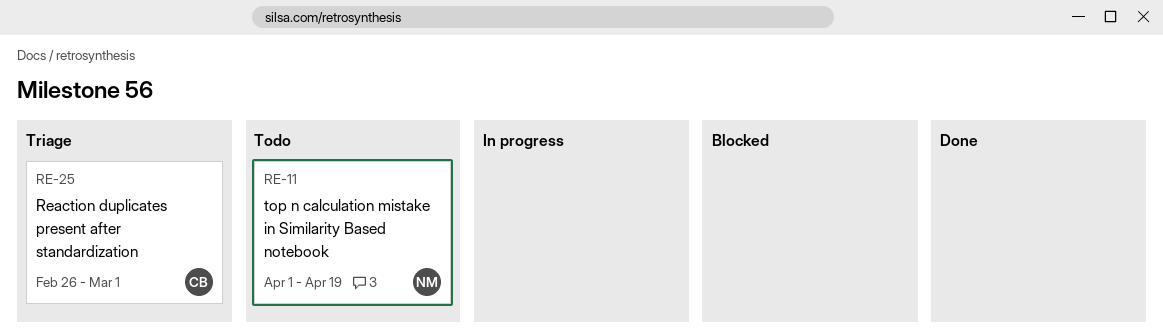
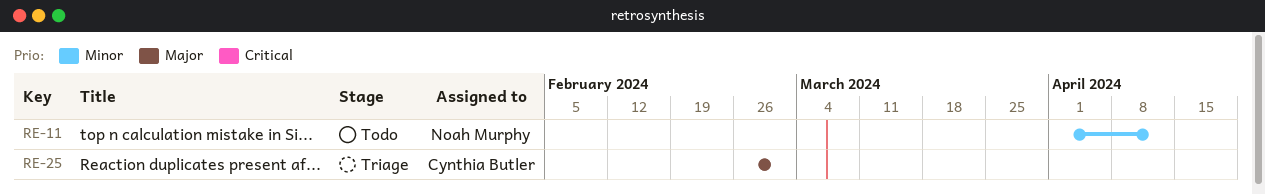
RE-11, due: Apr 19 -> Apr 12

